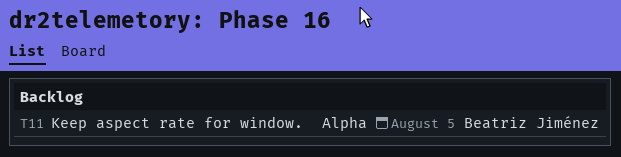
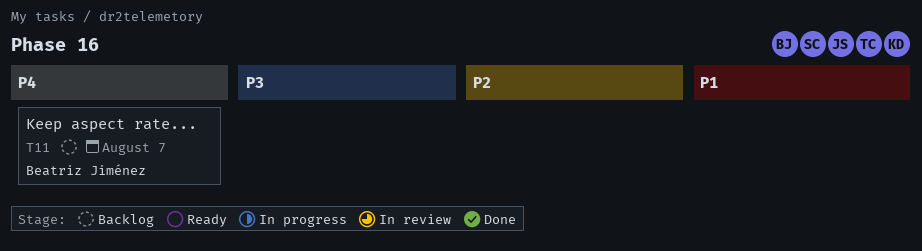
T11, due: Aug 5 -> Aug 7

